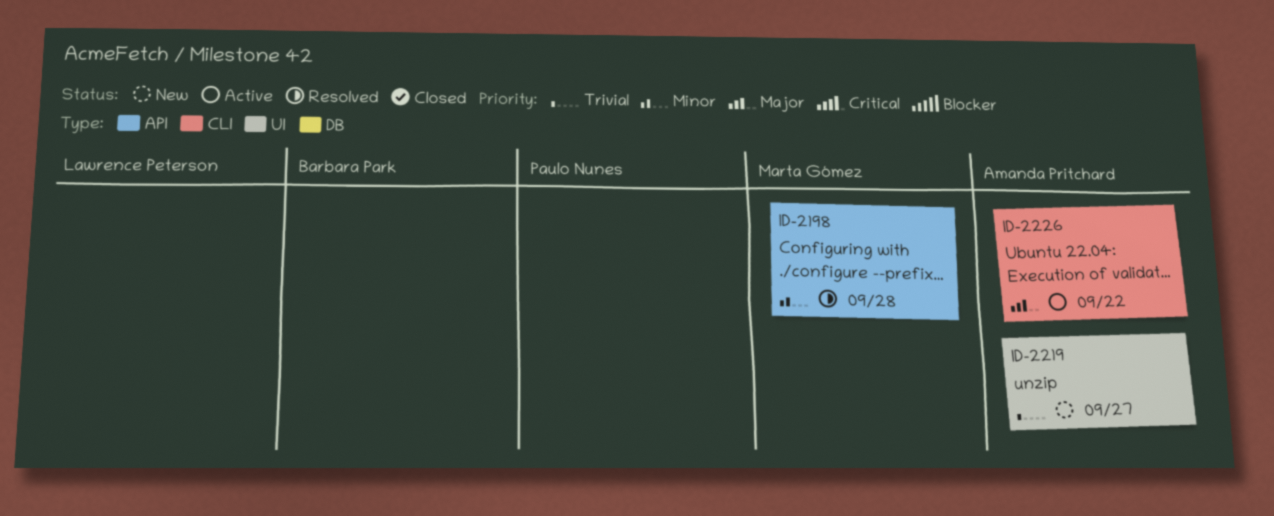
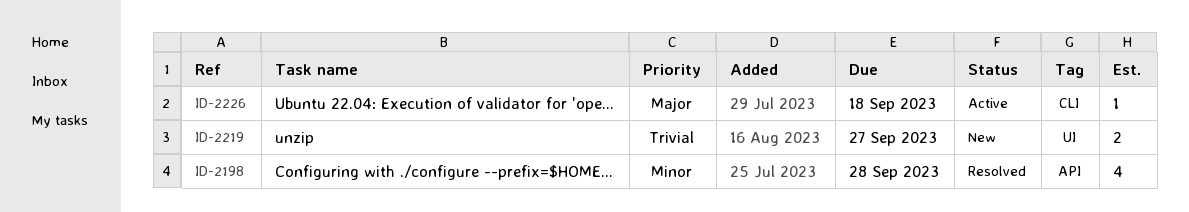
ID-2226, due: Sep 22 -> Sep 18

